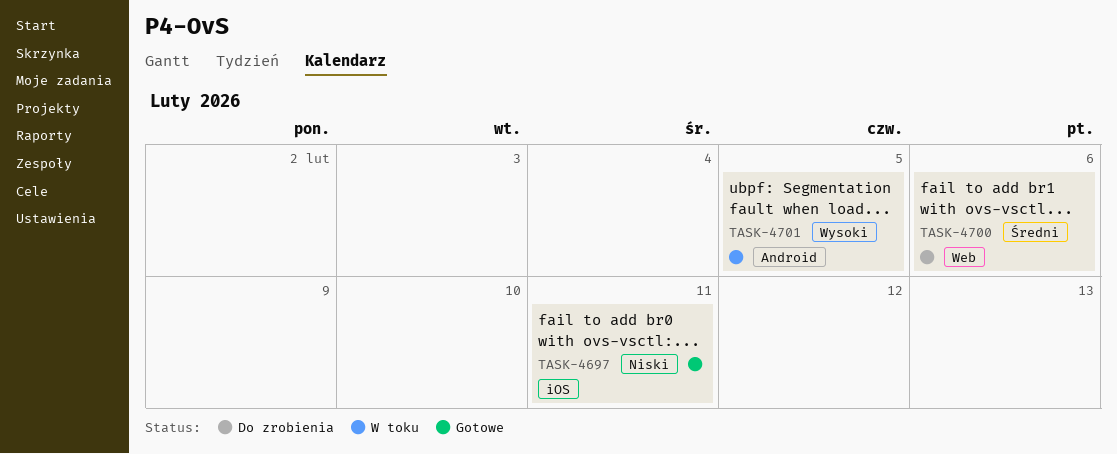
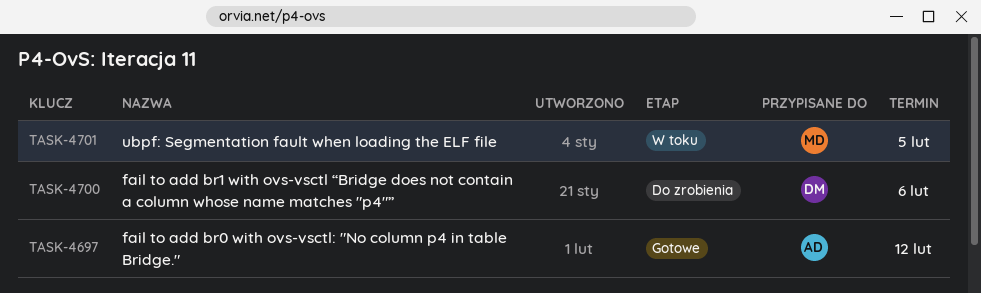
TASK-4697, due: Feb 11 -> Feb 12

